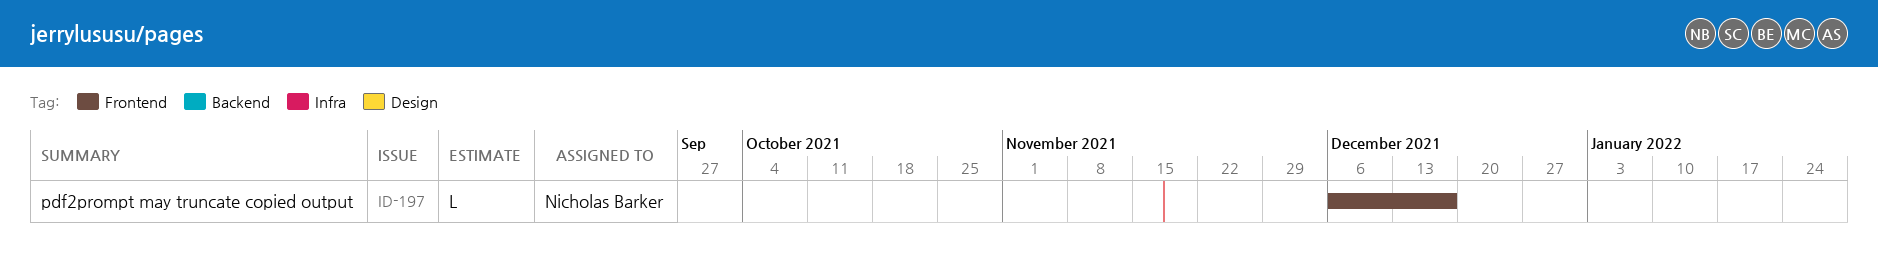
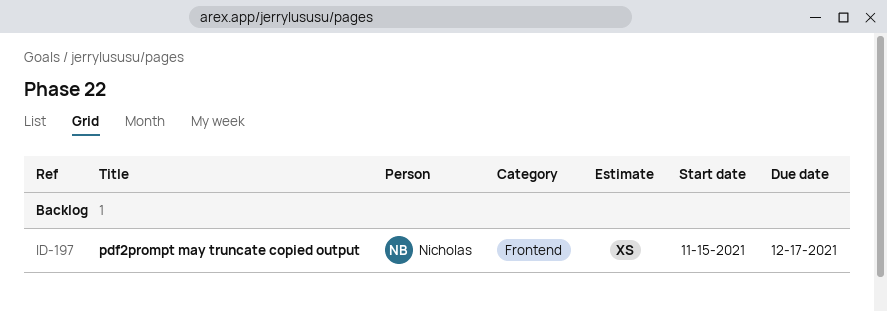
ID-197, estimate: L -> XS
ID-197, start: Dec 6 -> Nov 15

